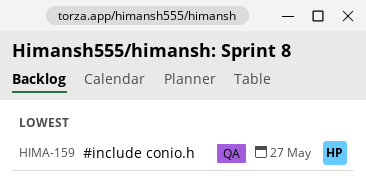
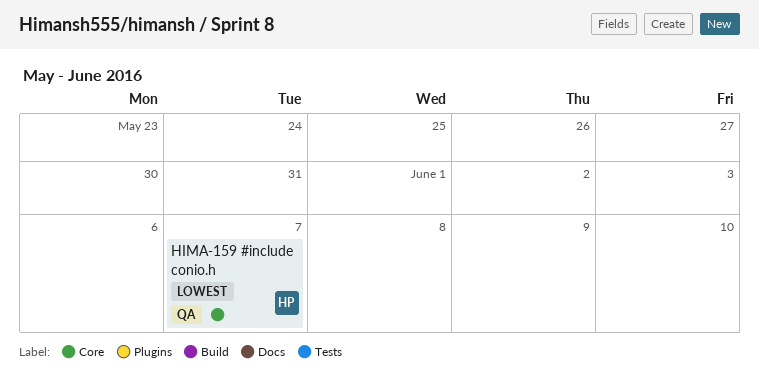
HIMA-159, due: May 27 -> Jun 7

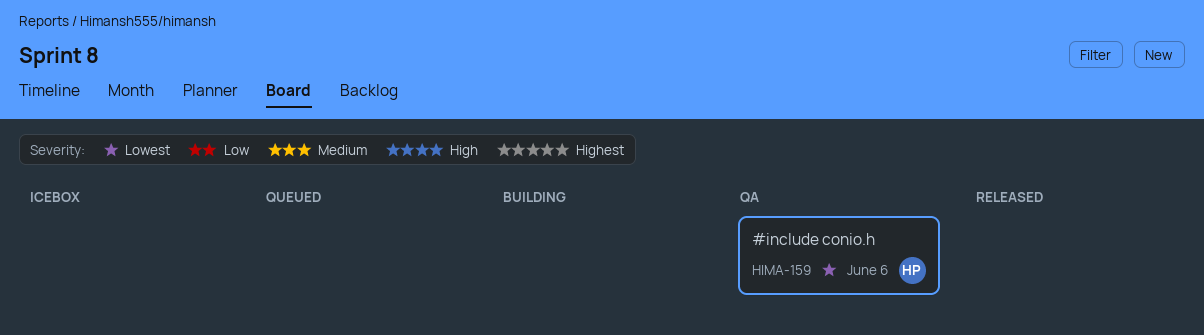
HIMA-159, due: Jun 7 -> Jun 6

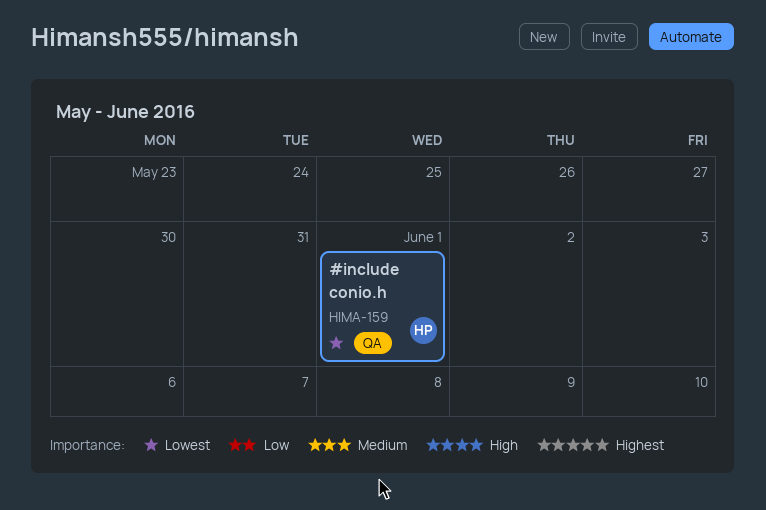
HIMA-159, due: Jun 6 -> Jun 1

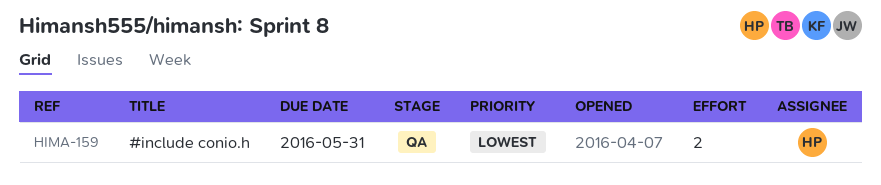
HIMA-159, due: Jun 1 -> May 31

